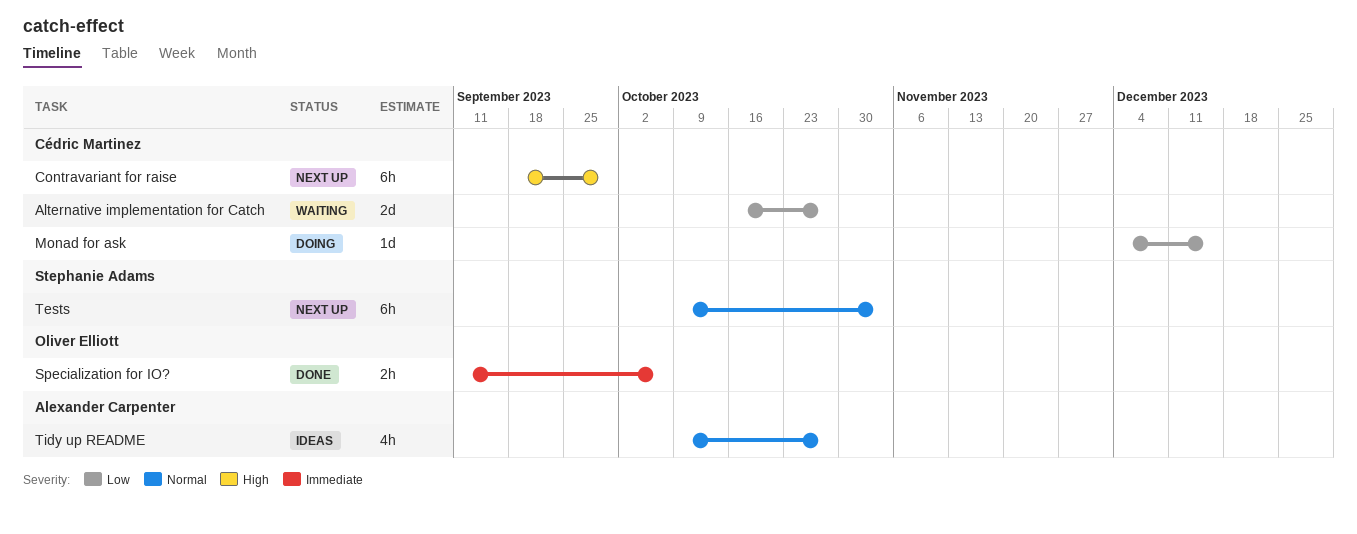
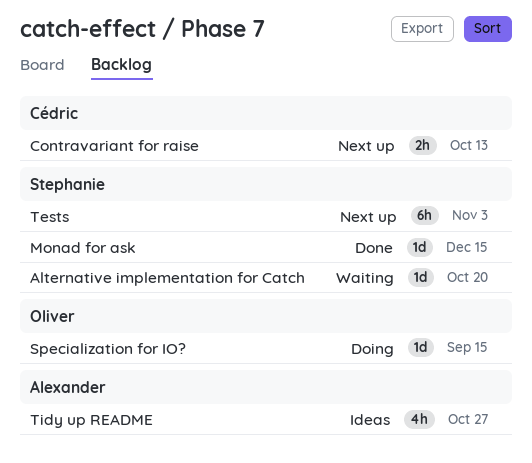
Alternative implementation for Catch, owner: Cédric Martinez -> Stephanie Adams
Alternative implementation for Catch, estimate: 2d -> 1d
Alternative implementation for Catch, due: Oct 27 -> Oct 20
Contravariant for raise, estimate: 6h -> 2h
Contravariant for raise, due: Sep 29 -> Oct 13
Monad for ask, status: Doing -> Done
Monad for ask, owner: Cédric Martinez -> Stephanie Adams
Specialization for IO?, status: Done -> Doing
Specialization for IO?, estimate: 2h -> 1d
Specialization for IO?, due: Oct 6 -> Sep 15

